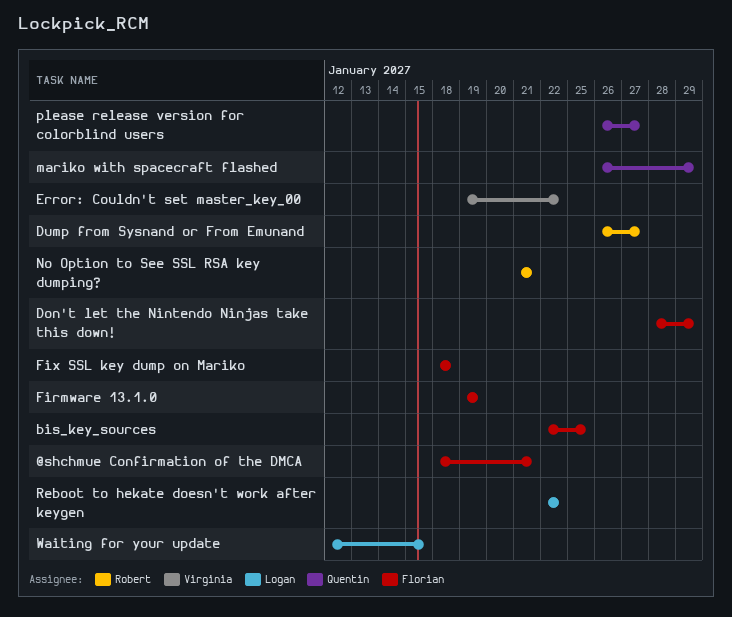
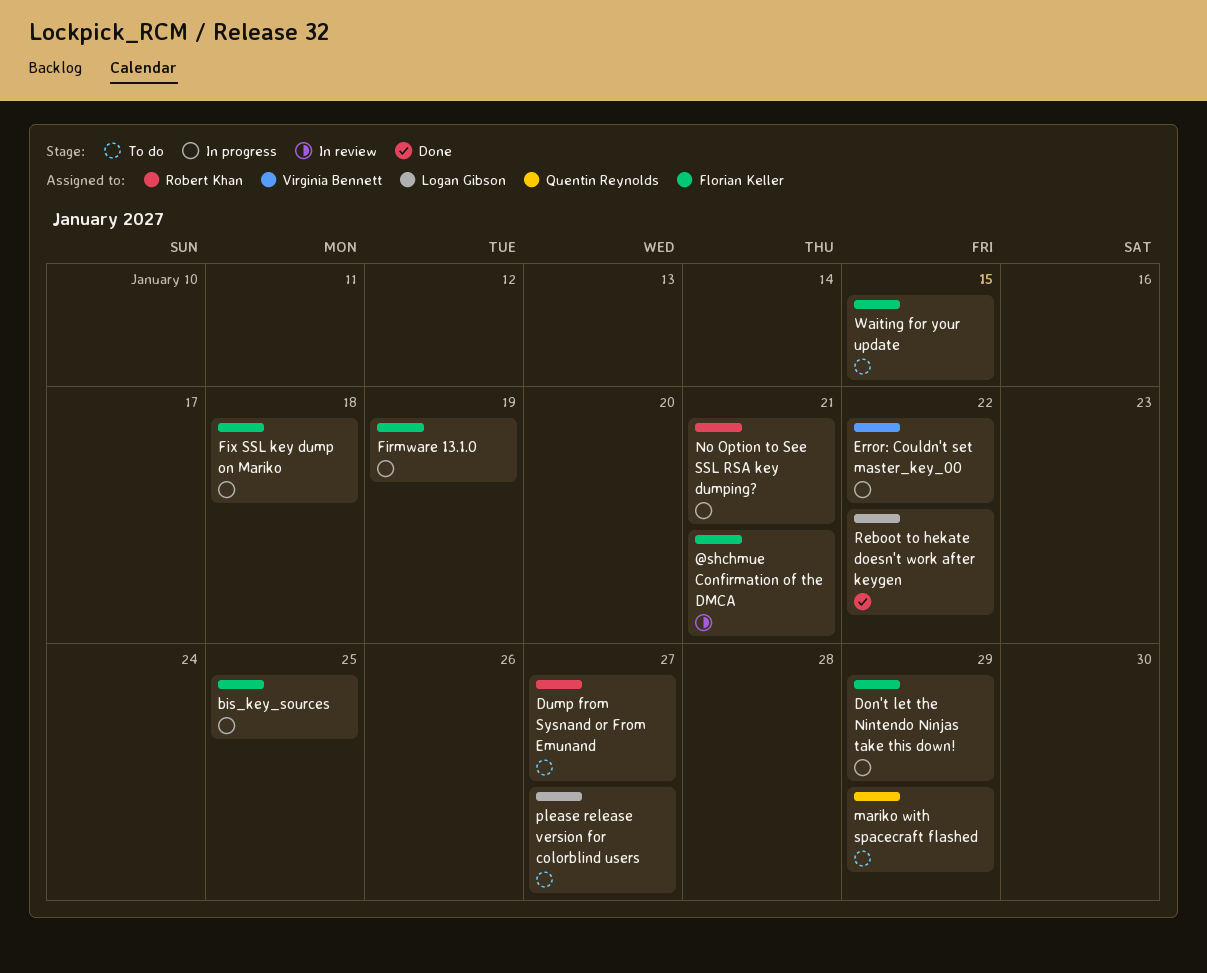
please release version for colorblind users, owner: Quentin Reynolds -> Logan Gibson
Waiting for your update, owner: Logan Gibson -> Florian Keller

